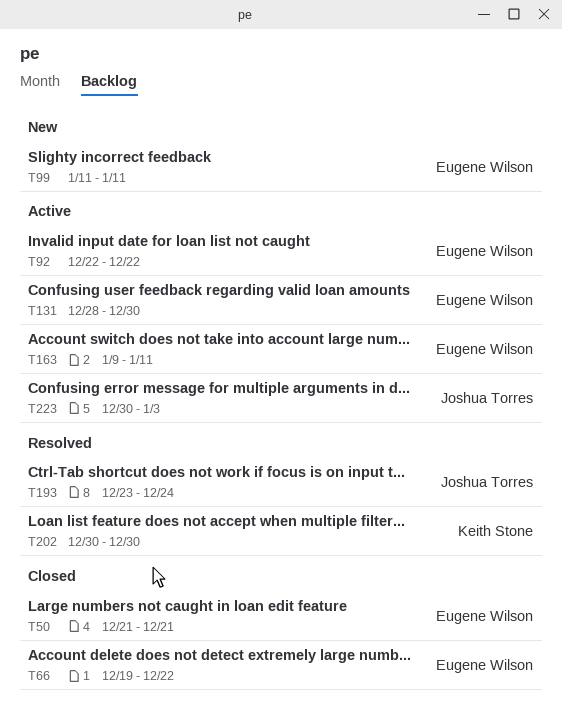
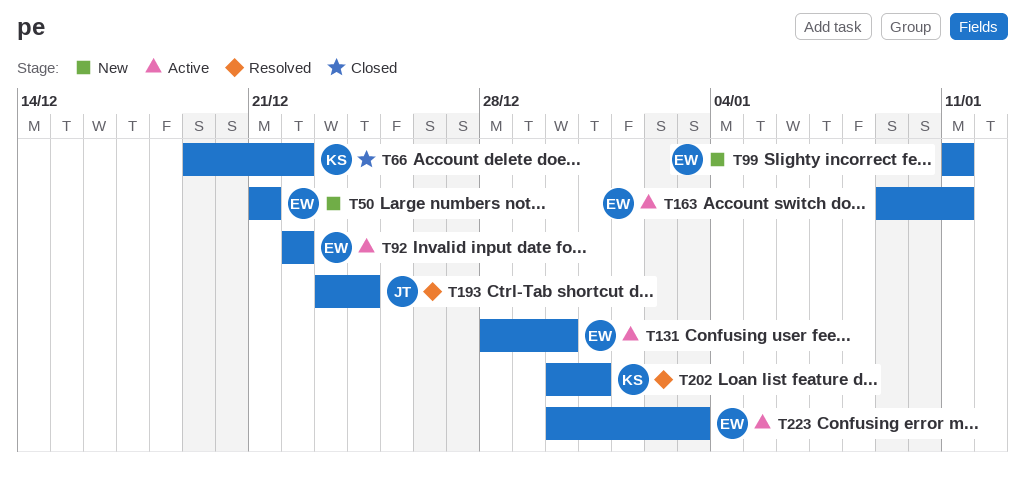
T50, status: Closed -> New
T66, owner: Eugene Wilson -> Keith Stone
T202, due: Dec 30 -> Dec 31
T223, owner: Joshua Torres -> Eugene Wilson

